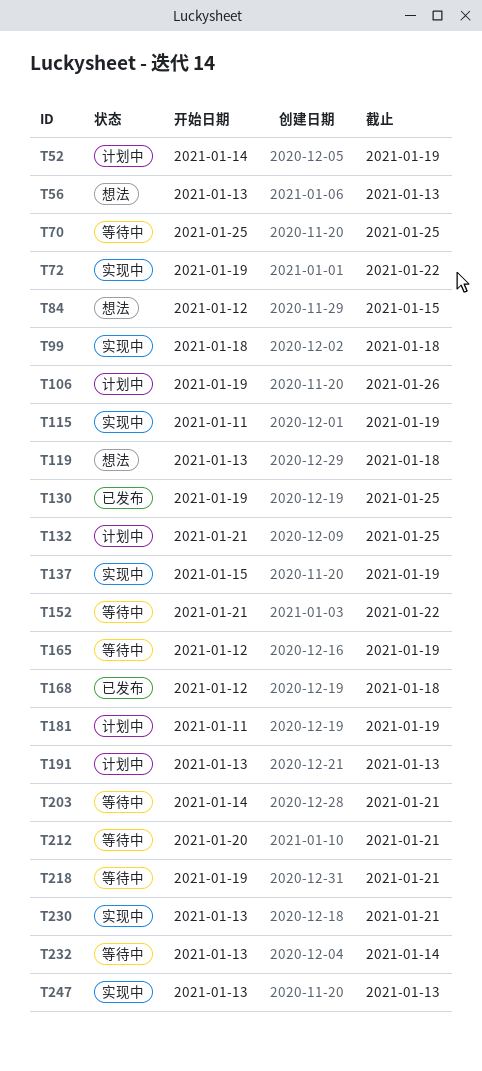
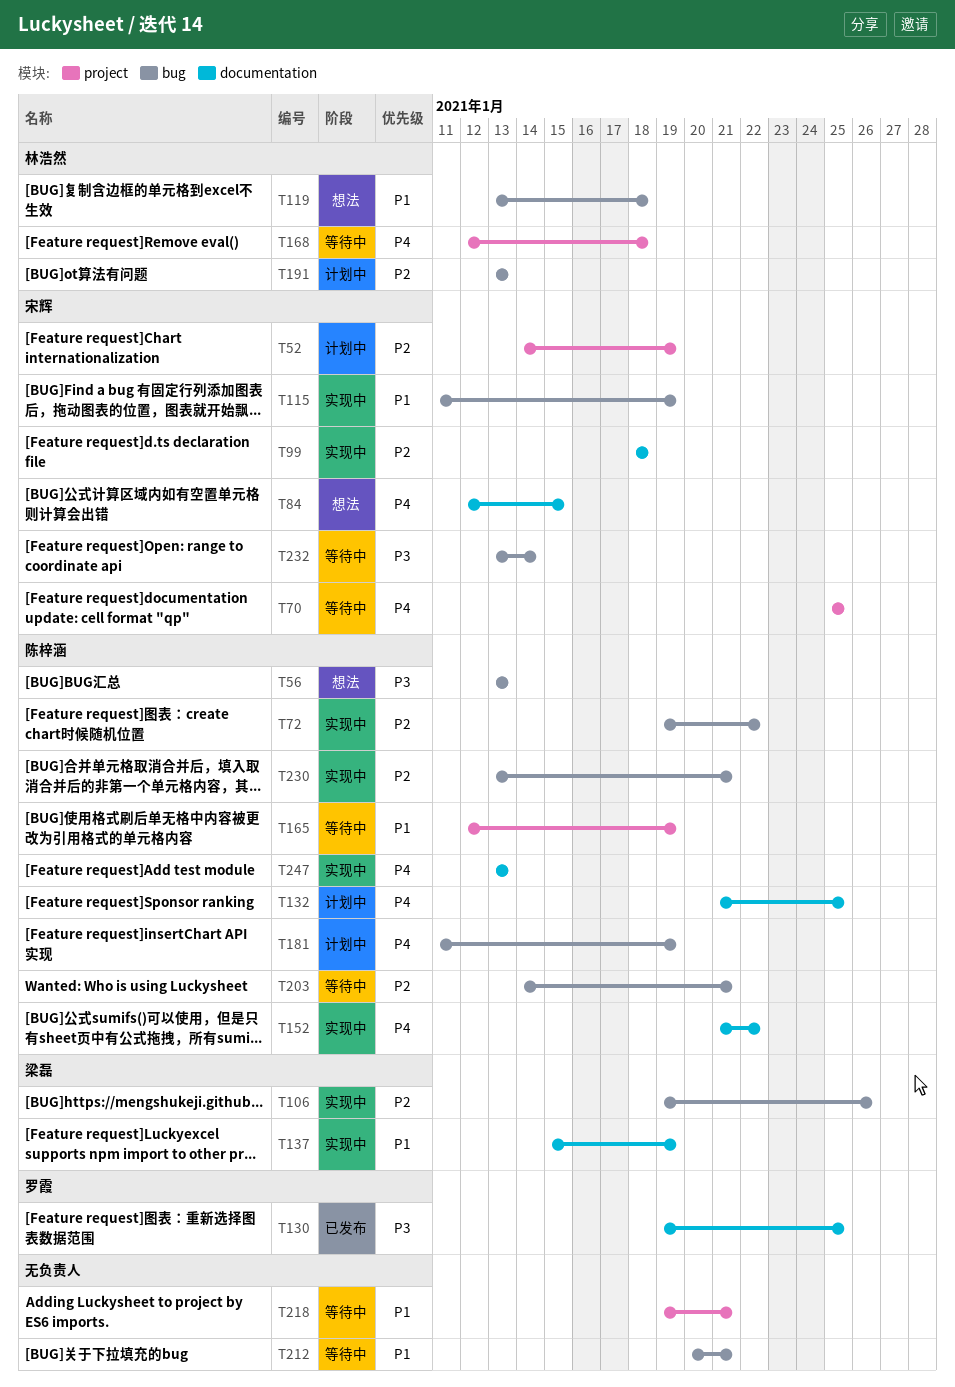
T106, status: 计划中 -> 实现中
T152, status: 等待中 -> 实现中
T168, status: 已发布 -> 等待中

